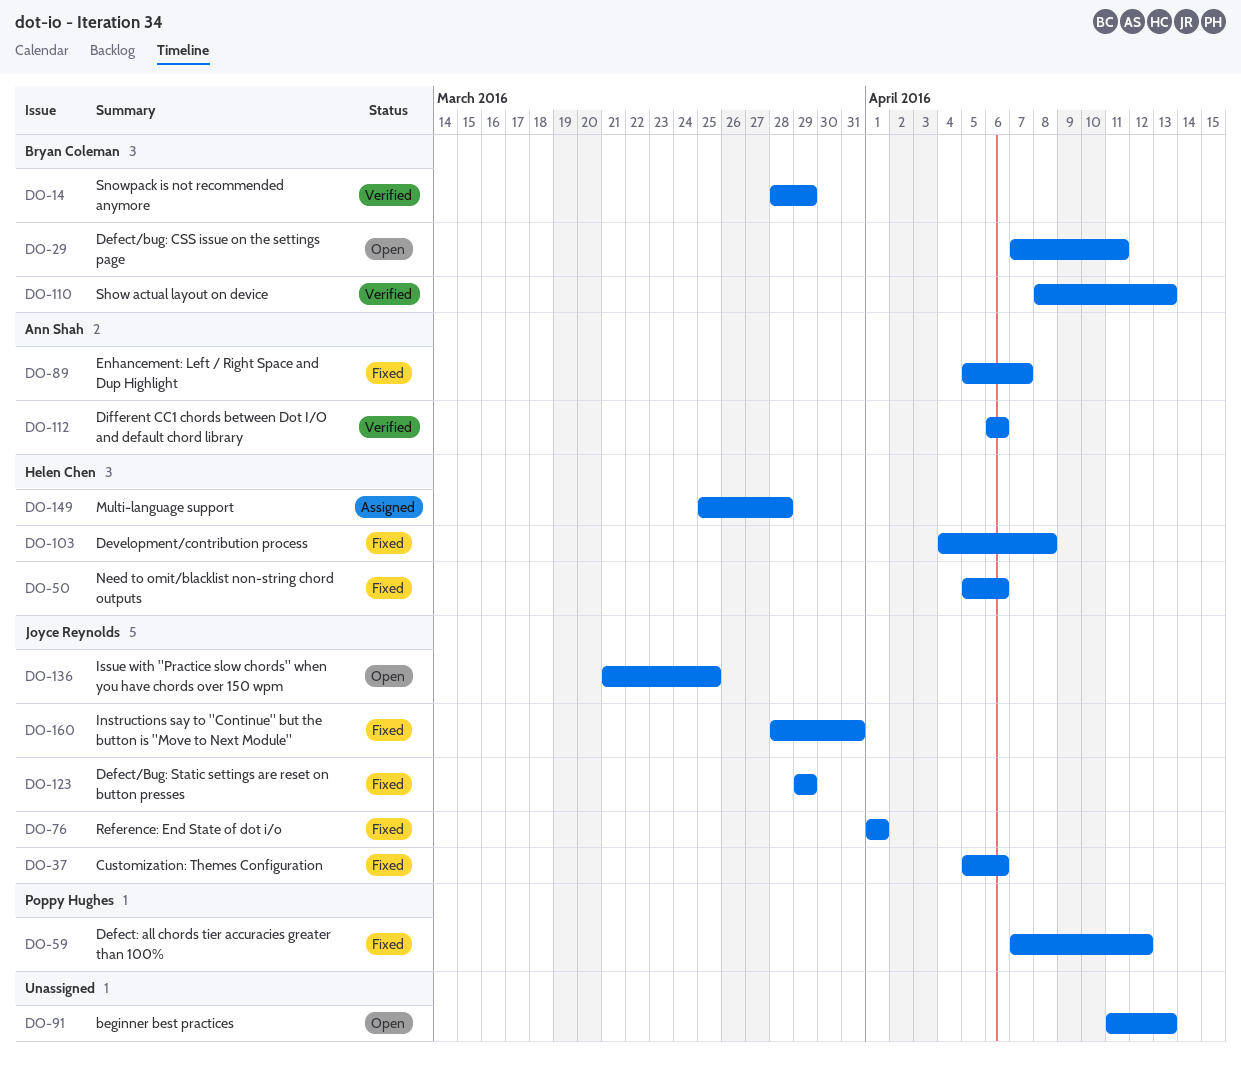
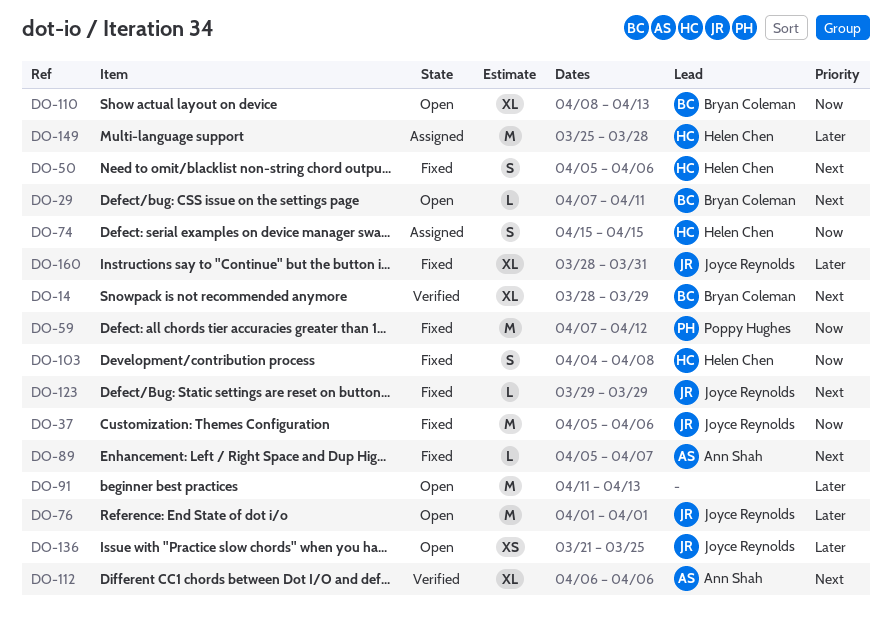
DO-74: none -> present
DO-76, status: Fixed -> Open
DO-110, status: Verified -> Open

